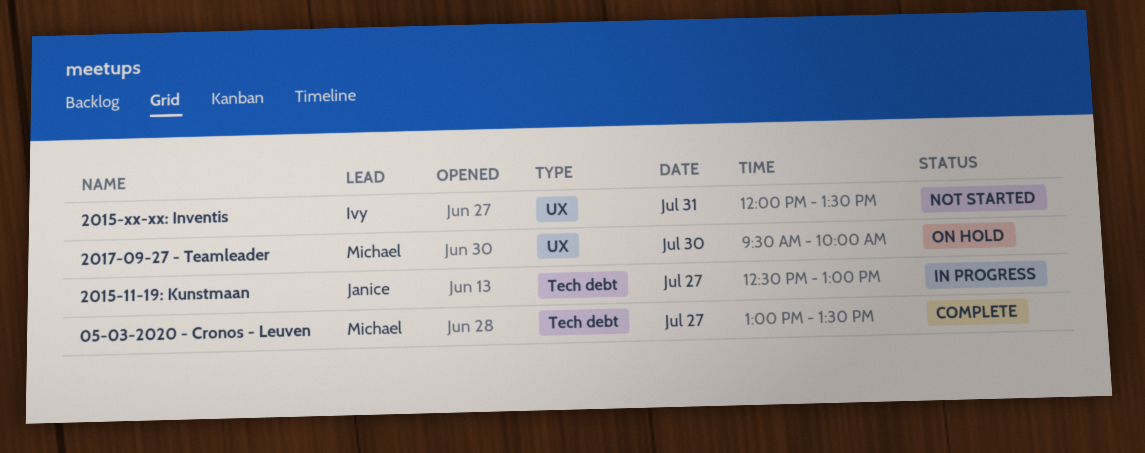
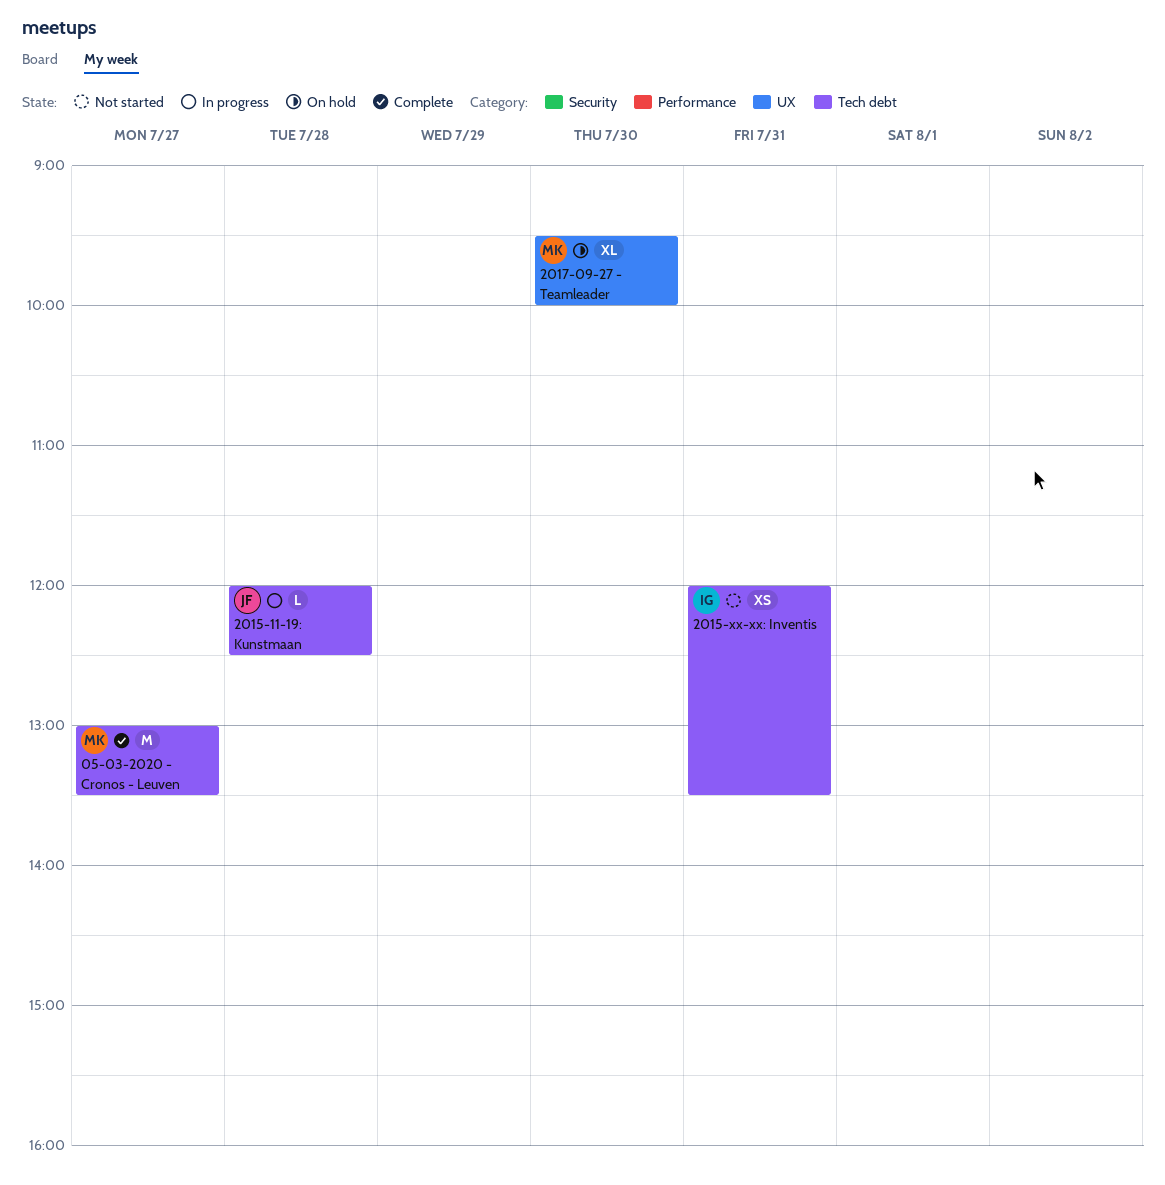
2015-11-19: Kunstmaan, day: Jul 27 -> Jul 28
2015-11-19: Kunstmaan, begins: 12:30 -> 12:00
2015-11-19: Kunstmaan, ends: 13:00 -> 12:30
2015-xx-xx: Inventis, label: UX -> Tech debt

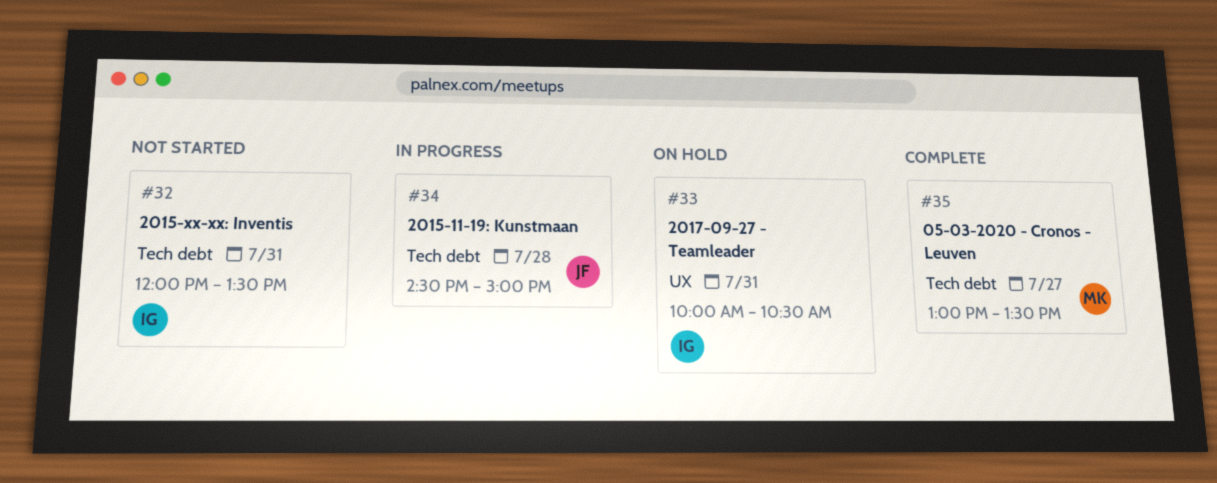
2015-11-19: Kunstmaan, begins: 12:00 -> 14:30
2015-11-19: Kunstmaan, ends: 12:30 -> 15:00
2017-09-27 - Teamleader, owner: MK -> IG
2017-09-27 - Teamleader, day: Jul 30 -> Jul 31
2017-09-27 - Teamleader, begins: 09:30 -> 10:00
2017-09-27 - Teamleader, ends: 10:00 -> 10:30

